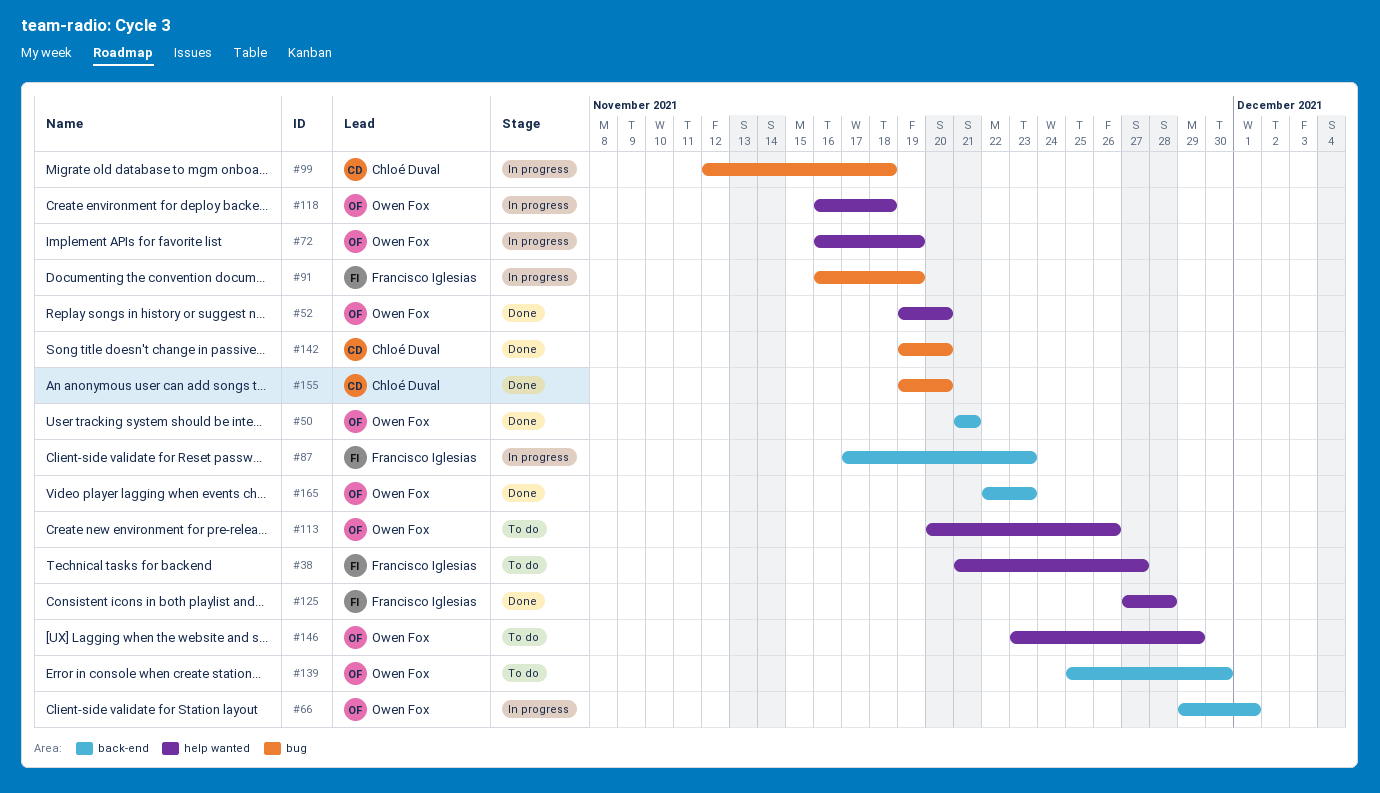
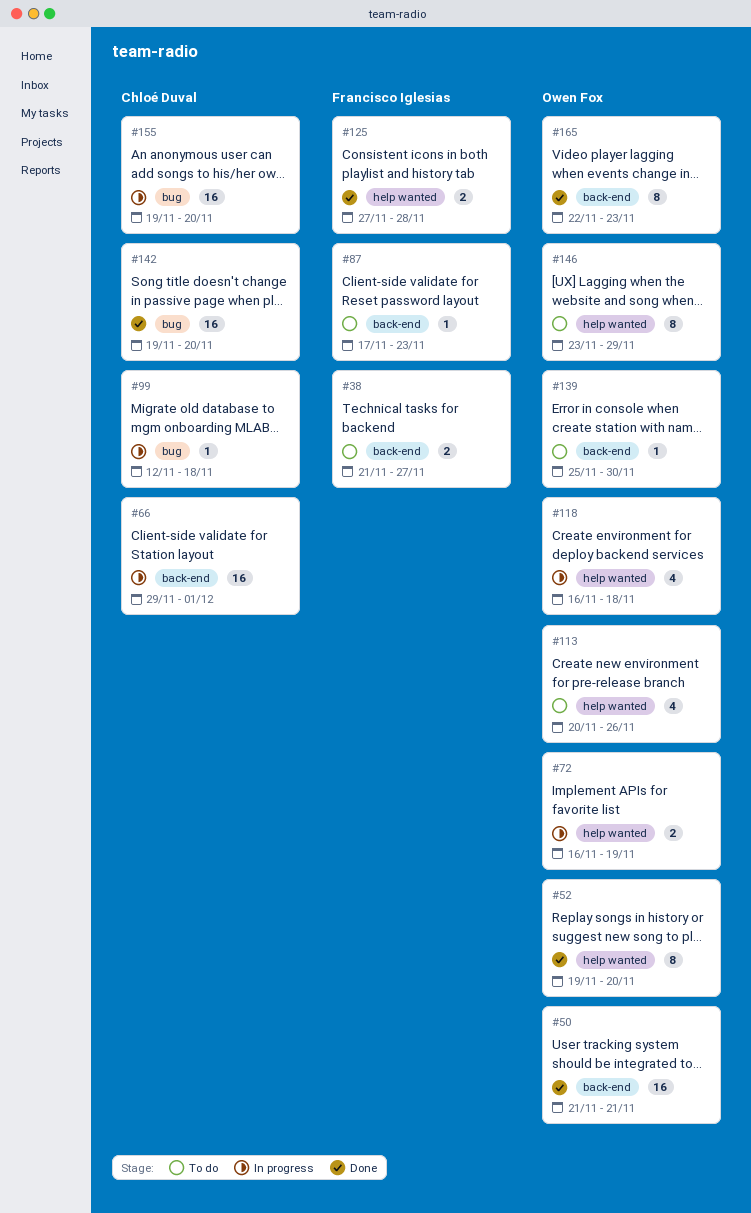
#38, label: help wanted -> back-end
#66, owner: Owen Fox -> Chloé Duval
#87, status: In progress -> To do
#91: present -> none
#155, status: Done -> In progress

